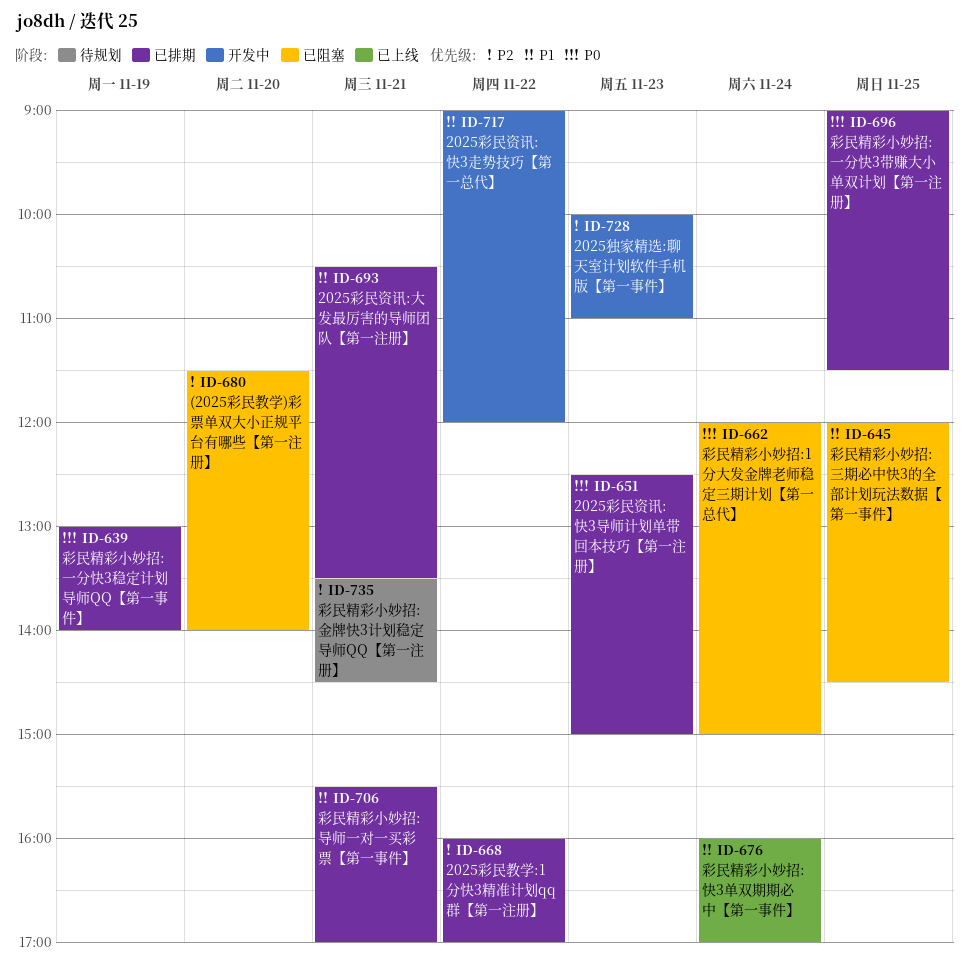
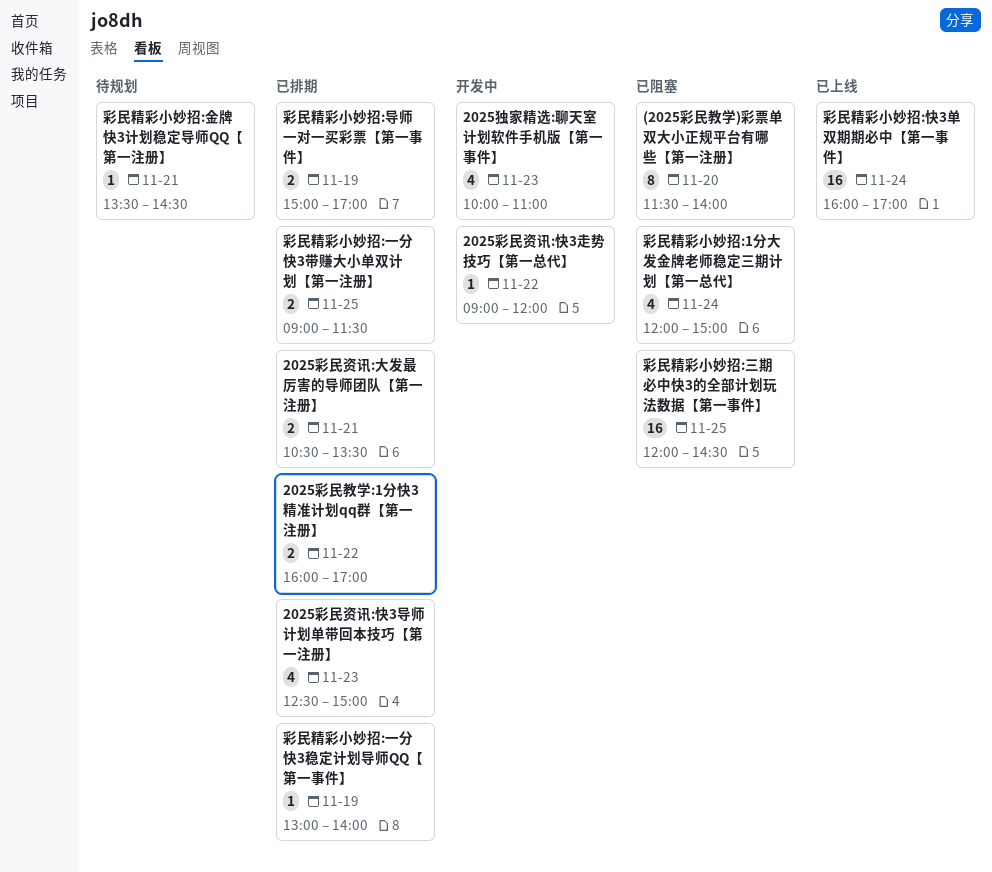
彩民精彩小妙招:导师一对一买彩票【第一事件】, day: Nov 21 -> Nov 19
彩民精彩小妙招:导师一对一买彩票【第一事件】, begins: 15:30 -> 15:00

